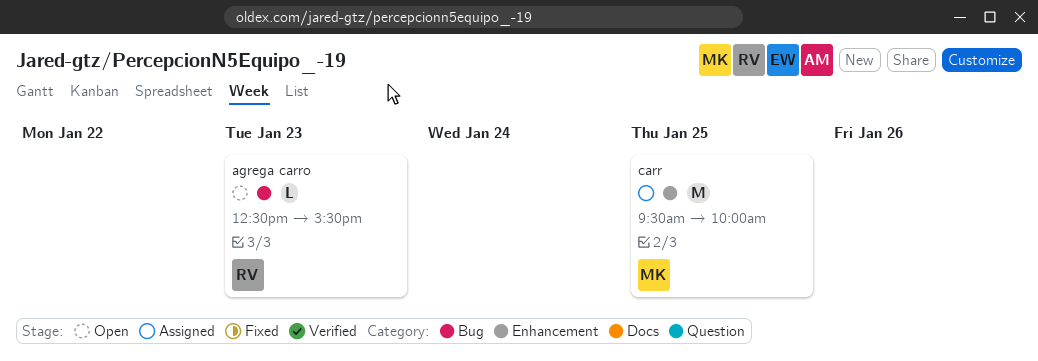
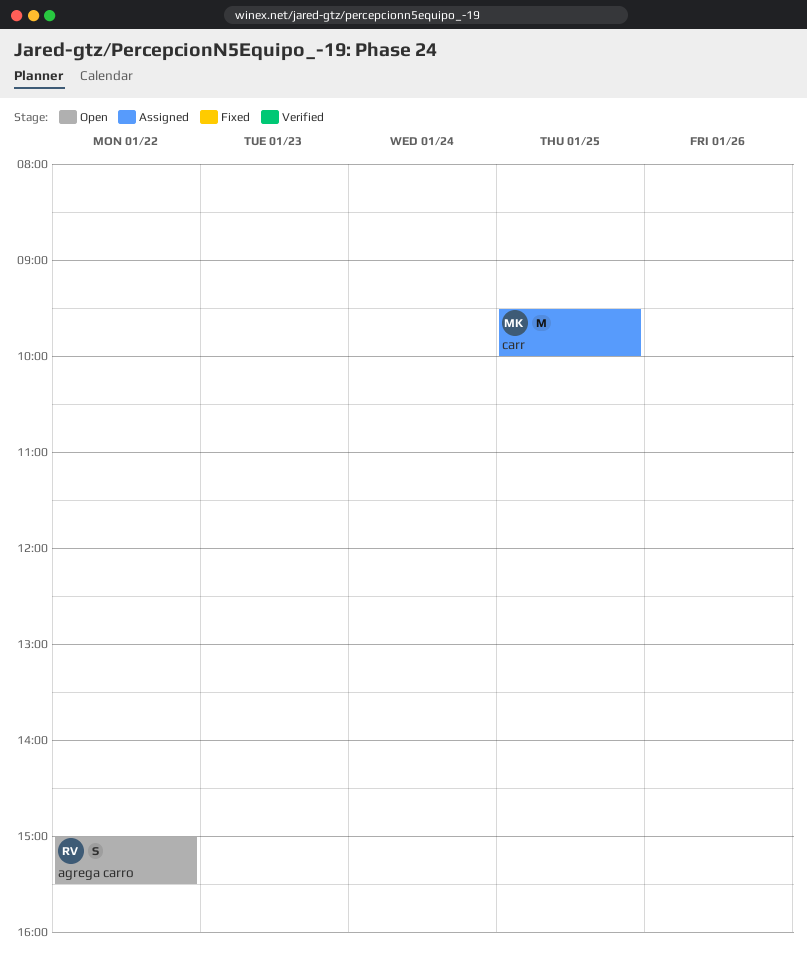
agrega carro, estimate: L -> S
agrega carro, day: Jan 23 -> Jan 22
agrega carro, begins: 12:30 -> 15:00

